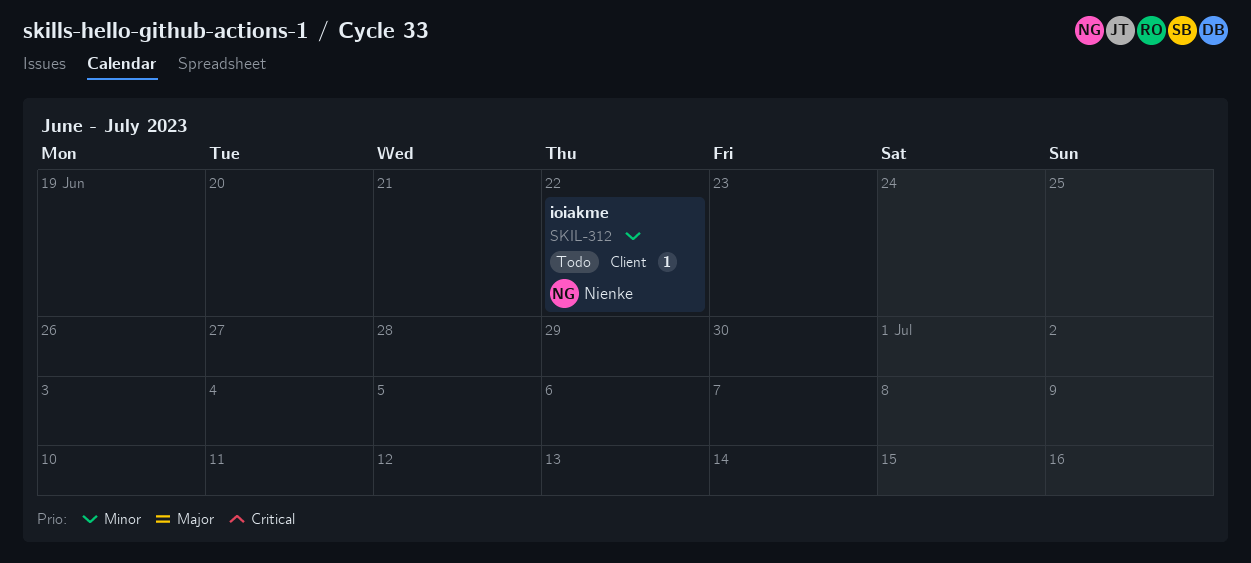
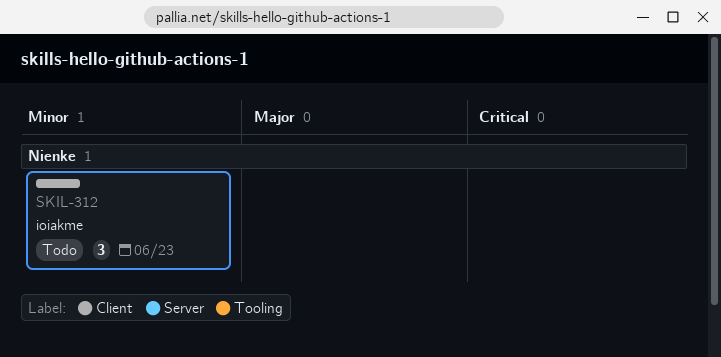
SKIL-312, estimate: 1 -> 3
SKIL-312, due: Jun 22 -> Jun 23

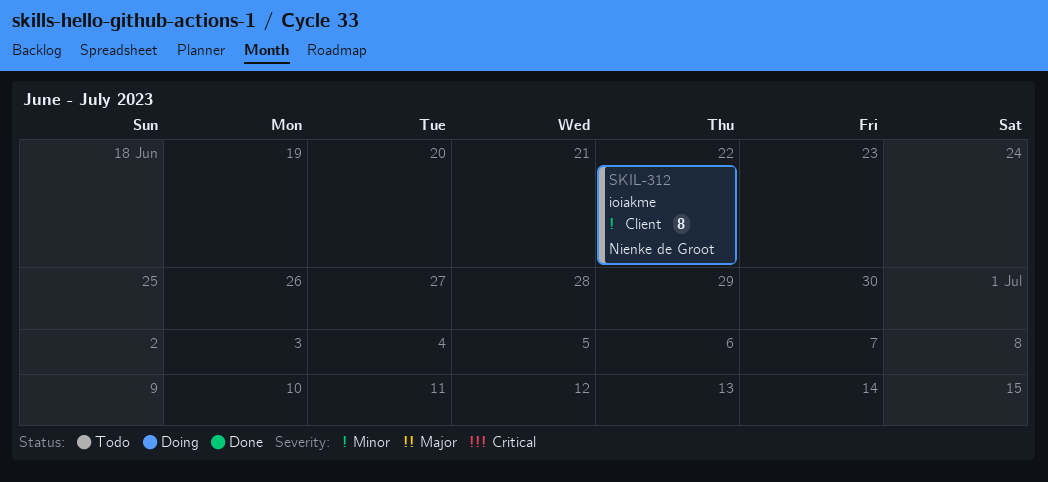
SKIL-312, estimate: 3 -> 8
SKIL-312, due: Jun 23 -> Jun 22

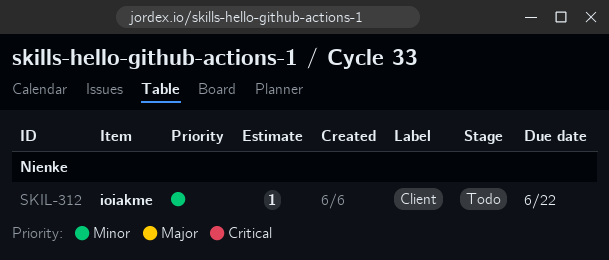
SKIL-312, estimate: 8 -> 1

